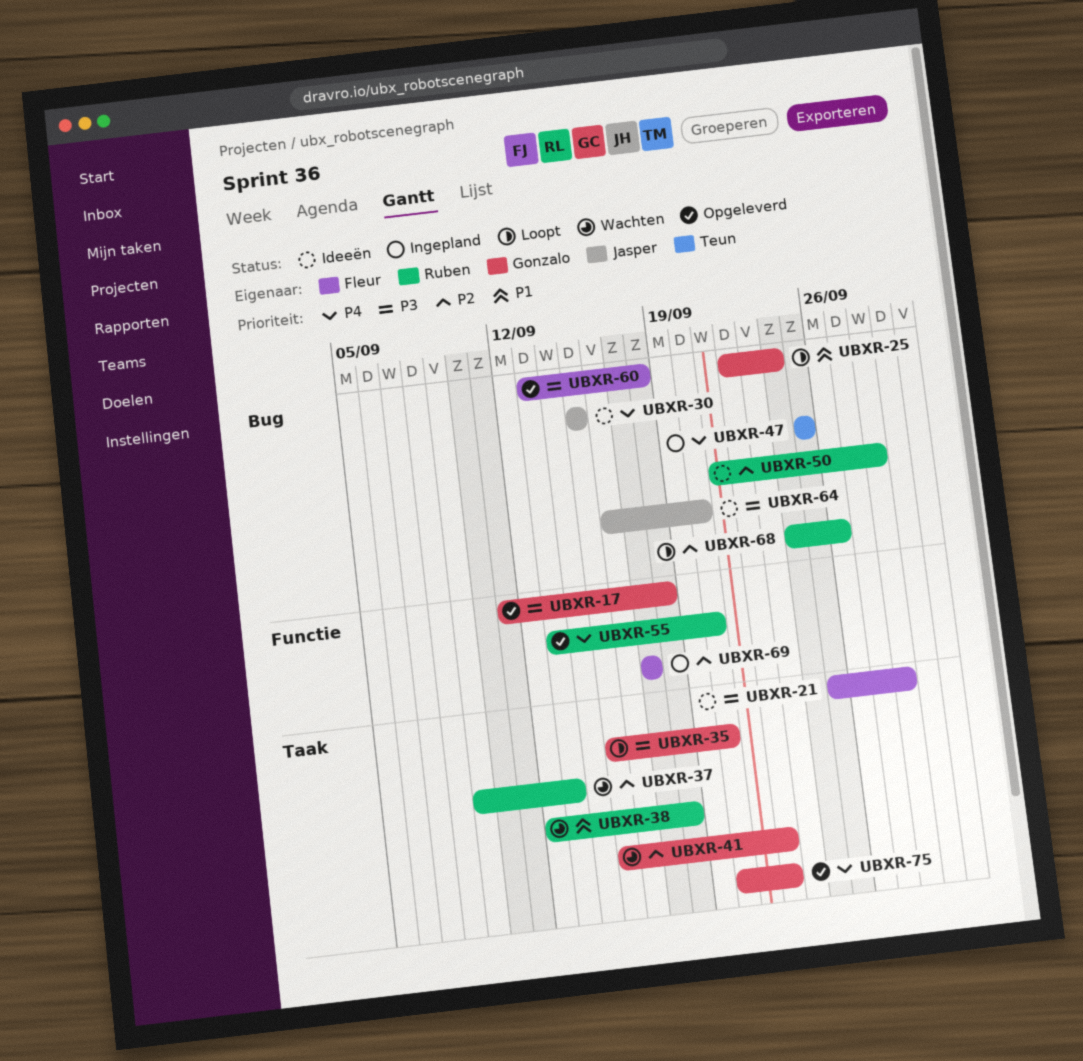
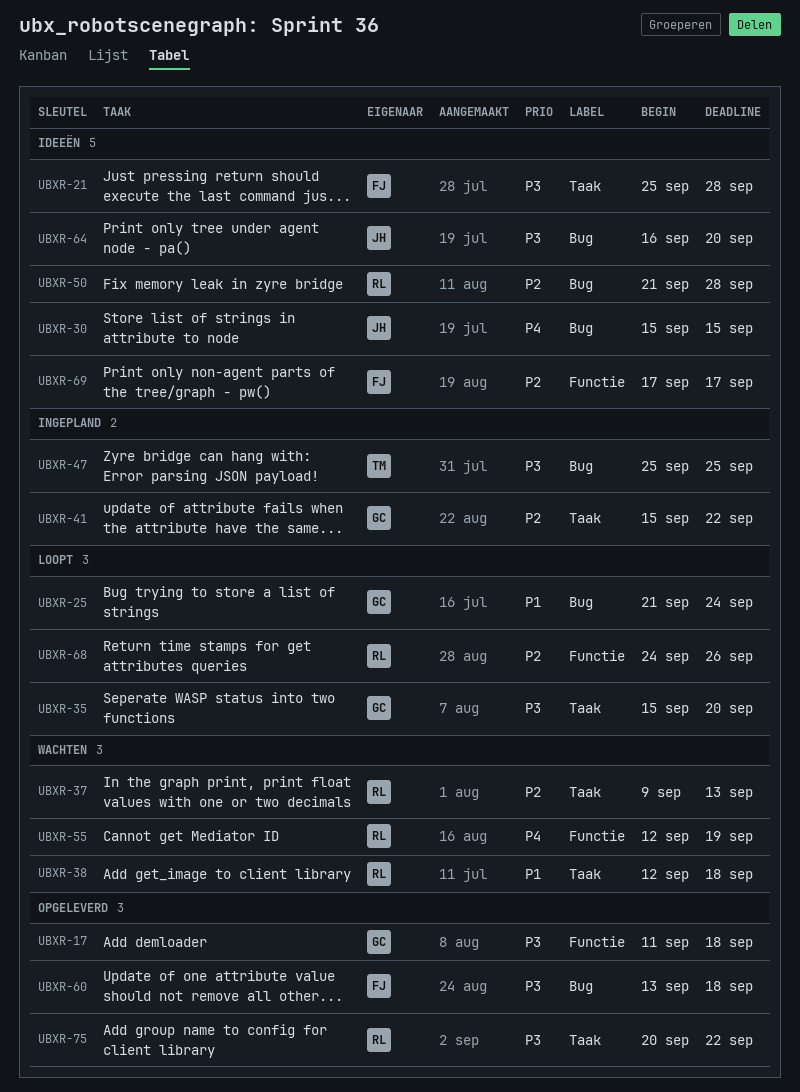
UBXR-25, start: Sep 22 -> Sep 21
UBXR-41, status: Wachten -> Ingepland
UBXR-47, priority: P4 -> P3
UBXR-55, status: Opgeleverd -> Wachten
UBXR-55, start: Sep 13 -> Sep 12
UBXR-55, due: Sep 20 -> Sep 19
UBXR-68, label: Bug -> Functie
UBXR-69, status: Ingepland -> Ideeën
UBXR-75, owner: Gonzalo -> Ruben
UBXR-75, priority: P4 -> P3

